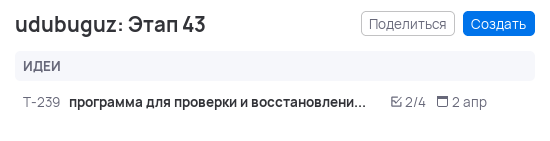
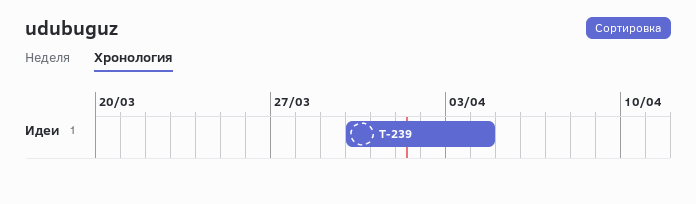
T-239, due: Apr 2 -> Apr 4

